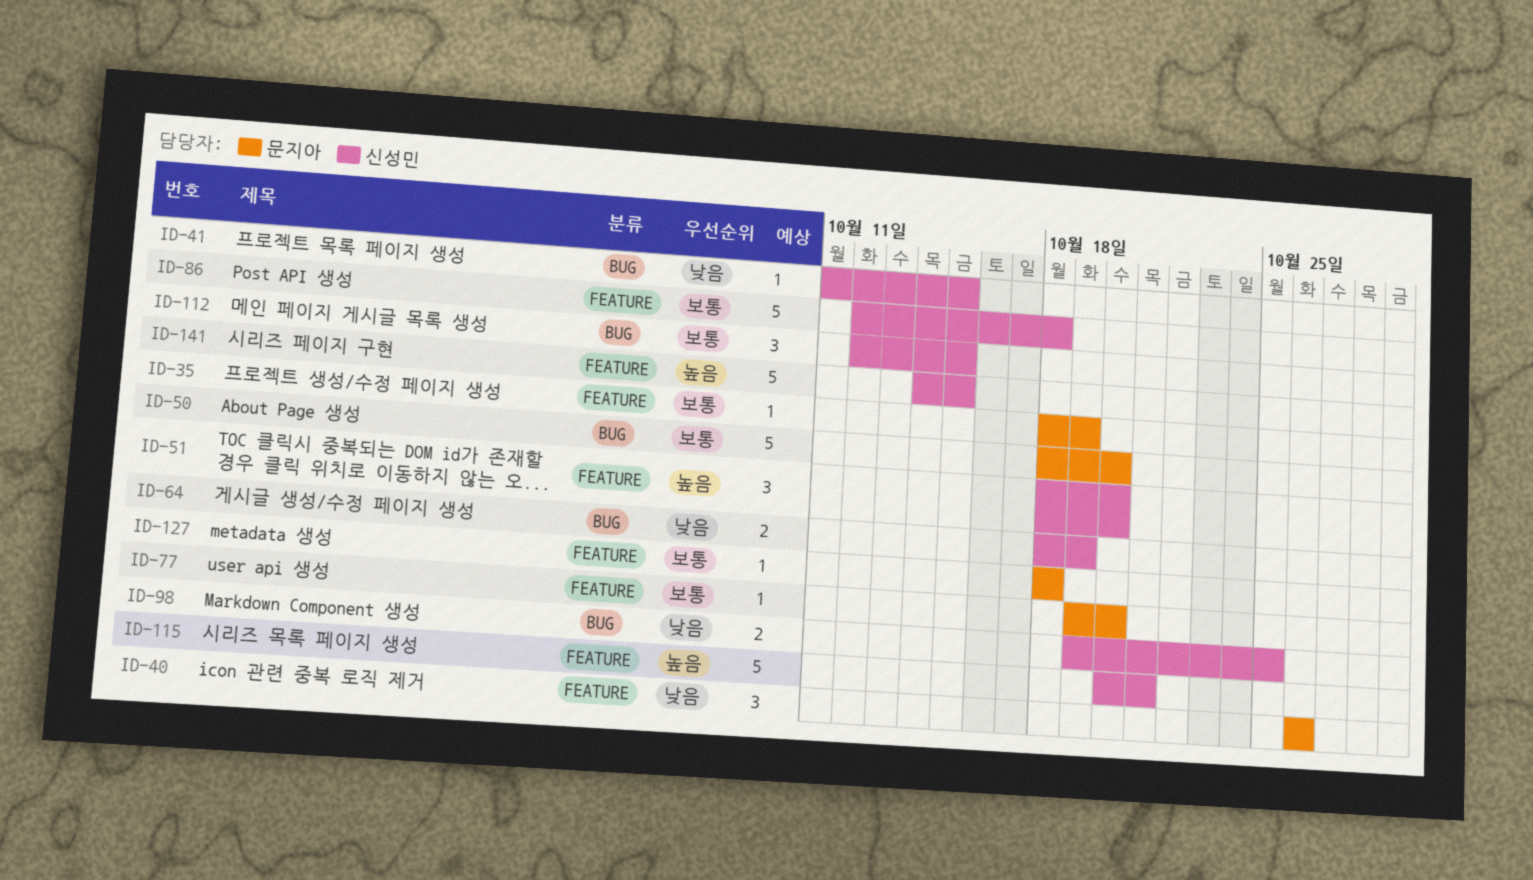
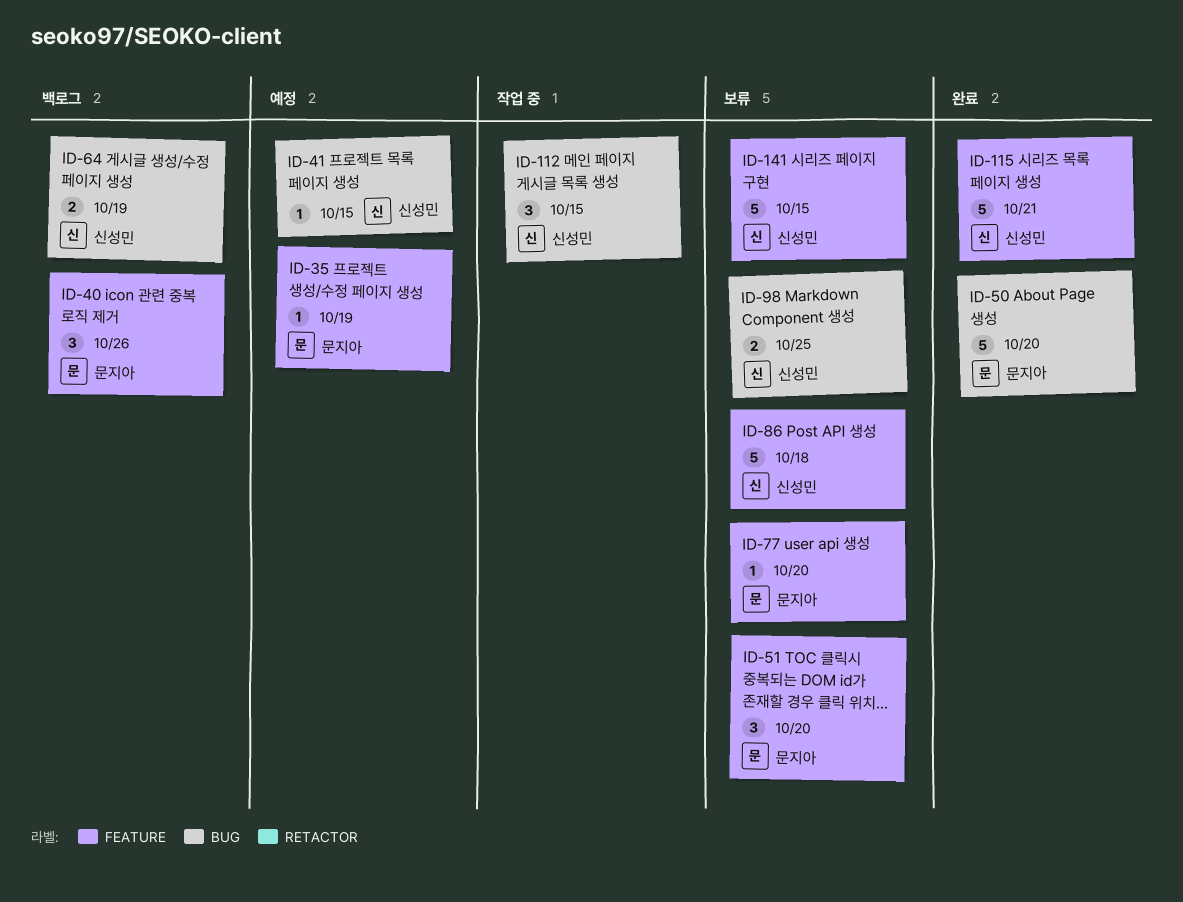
ID-51, owner: 신성민 -> 문지아
ID-127: present -> none

